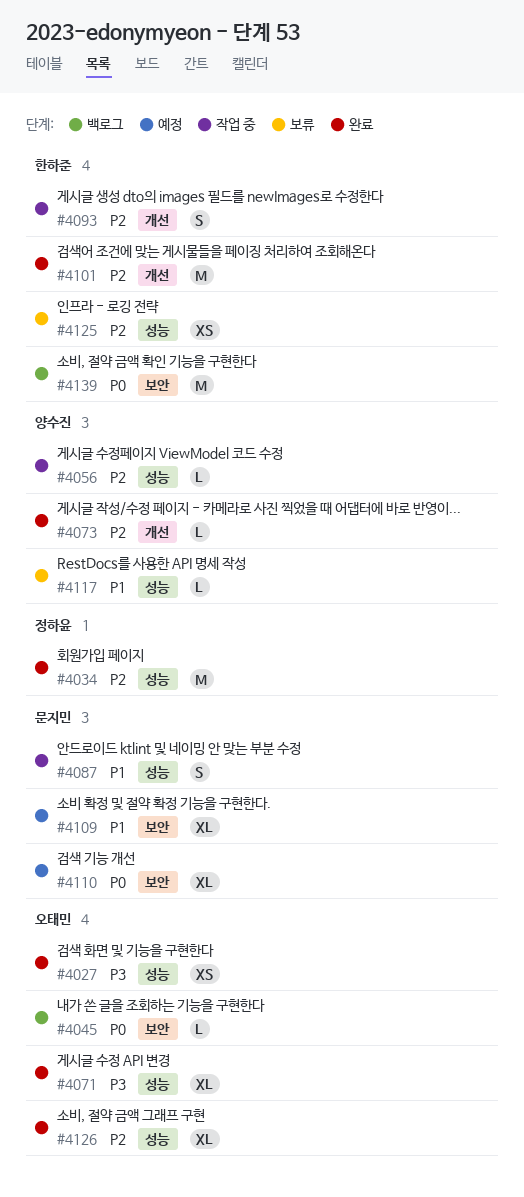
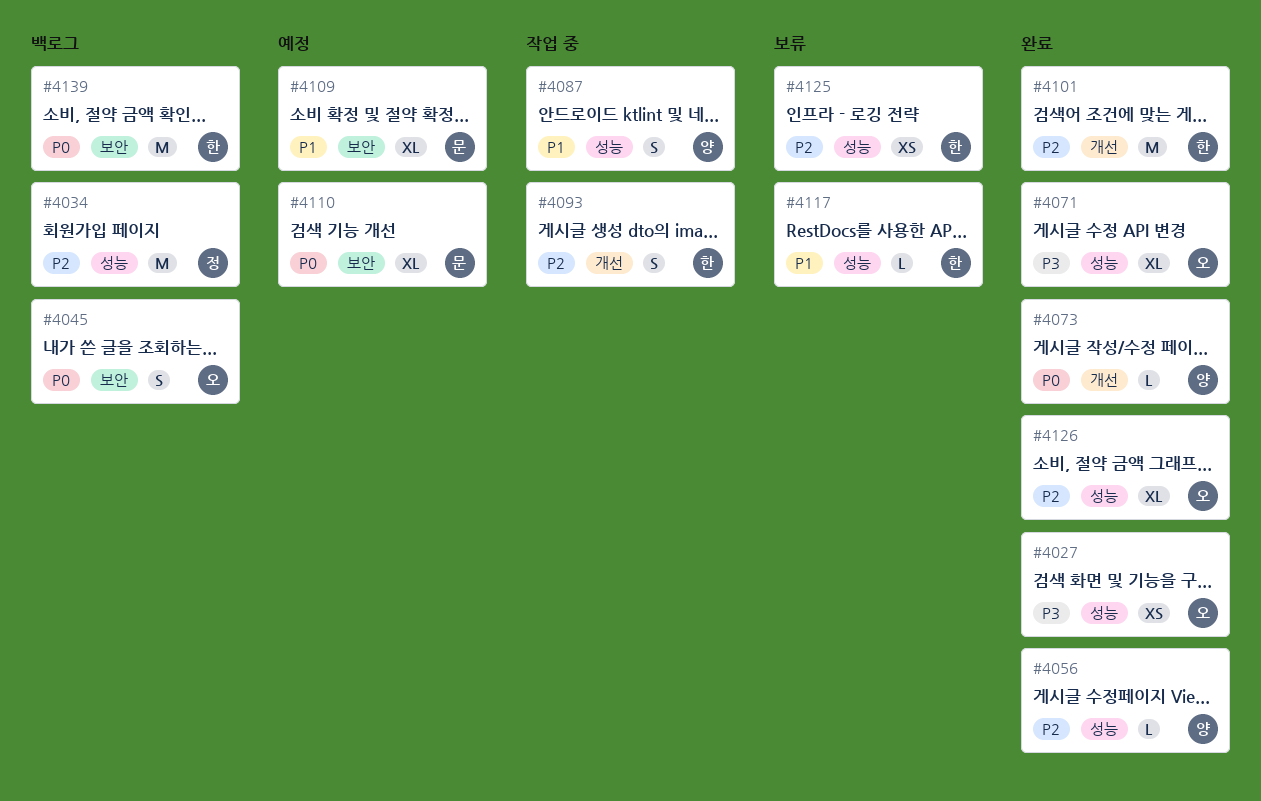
#4034, status: 완료 -> 백로그
#4045, estimate: L -> S
#4056, status: 작업 중 -> 완료
#4073, priority: P2 -> P0
#4087, owner: 문지민 -> 양수진
#4117, owner: 양수진 -> 한하준

